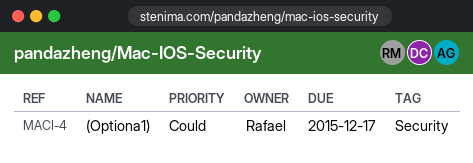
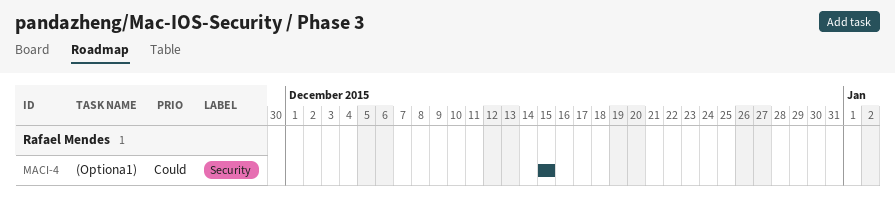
MACI-4, due: Dec 17 -> Dec 15

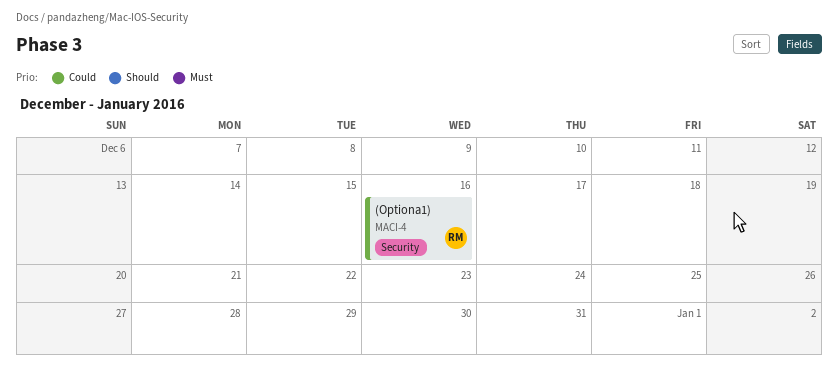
MACI-4, due: Dec 15 -> Dec 16

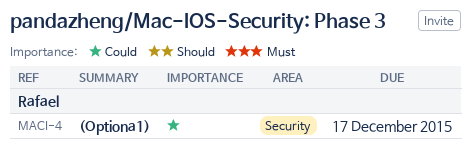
MACI-4, due: Dec 16 -> Dec 17

